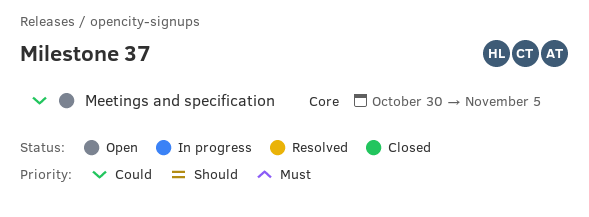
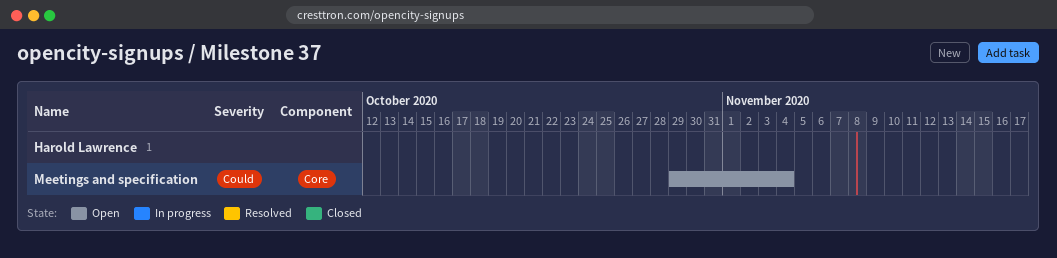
Meetings and specification, start: Oct 30 -> Oct 29
Meetings and specification, due: Nov 5 -> Nov 4

